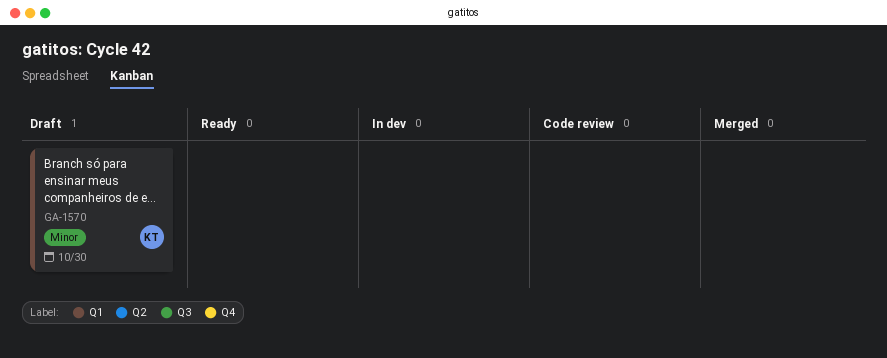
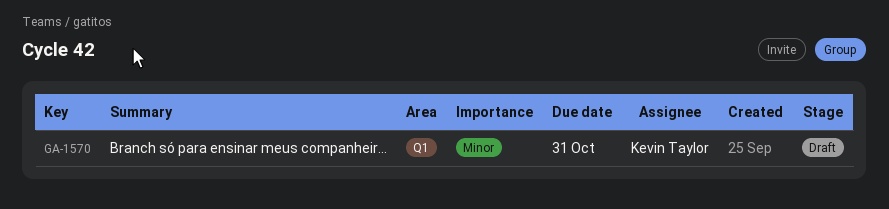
GA-1570, due: Oct 30 -> Oct 31

